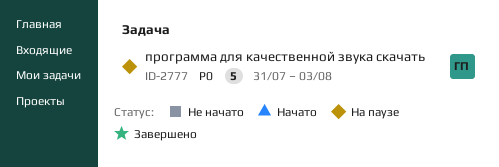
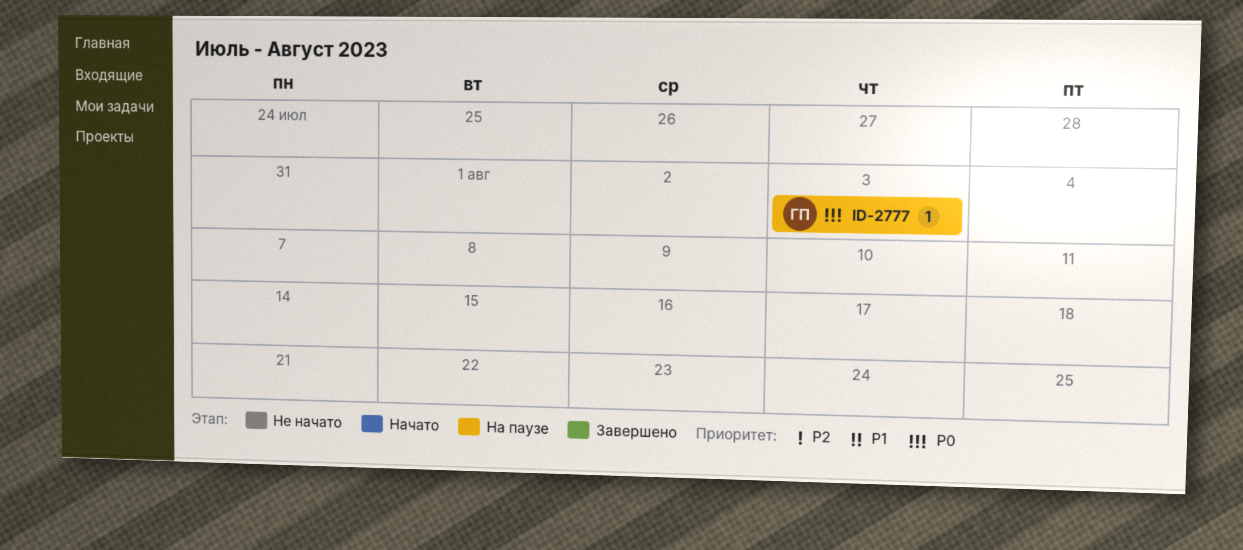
ID-2777, estimate: 5 -> 1
ID-2777, start: Jul 31 -> Aug 3

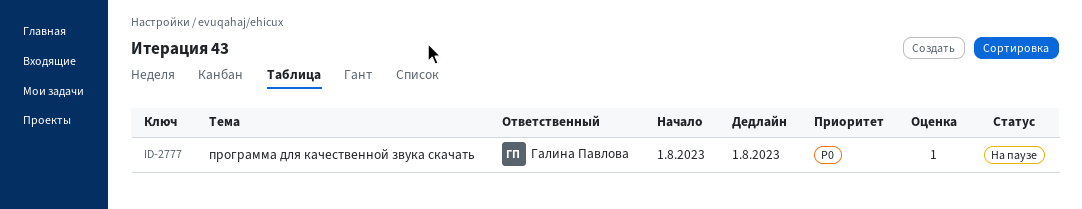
ID-2777, start: Aug 3 -> Aug 1
ID-2777, due: Aug 3 -> Aug 1

